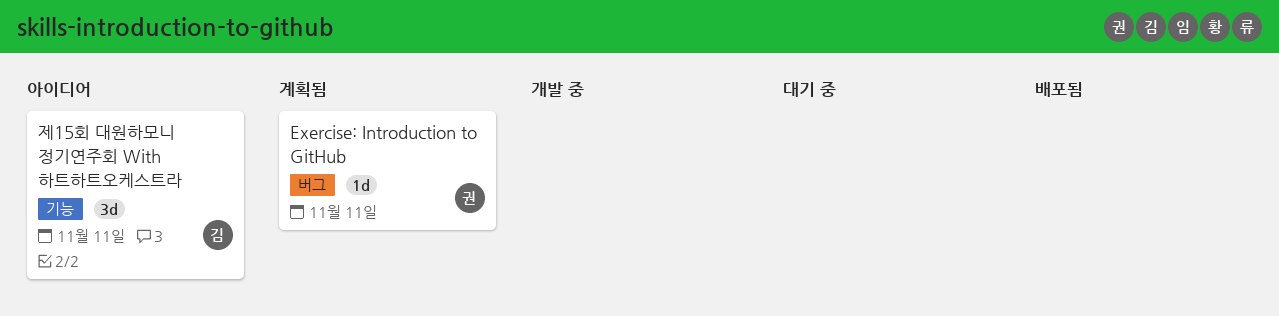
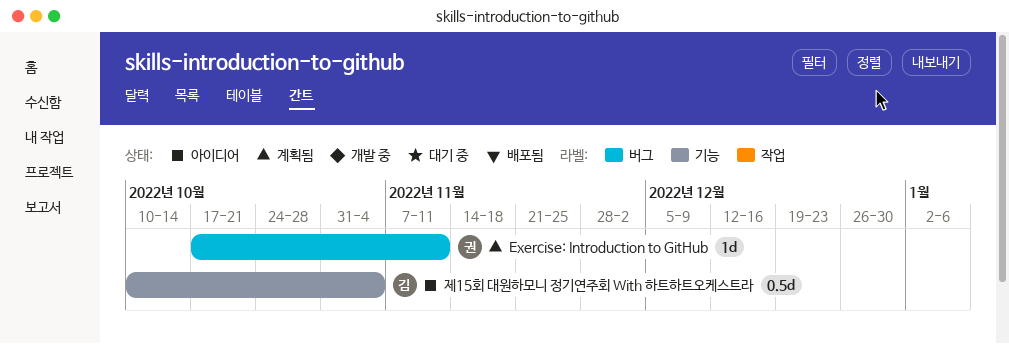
제15회 대원하모니 정기연주회 With 하트하트오케스트라, estimate: 3d -> 0.5d
제15회 대원하모니 정기연주회 With 하트하트오케스트라, due: Nov 11 -> Nov 4

